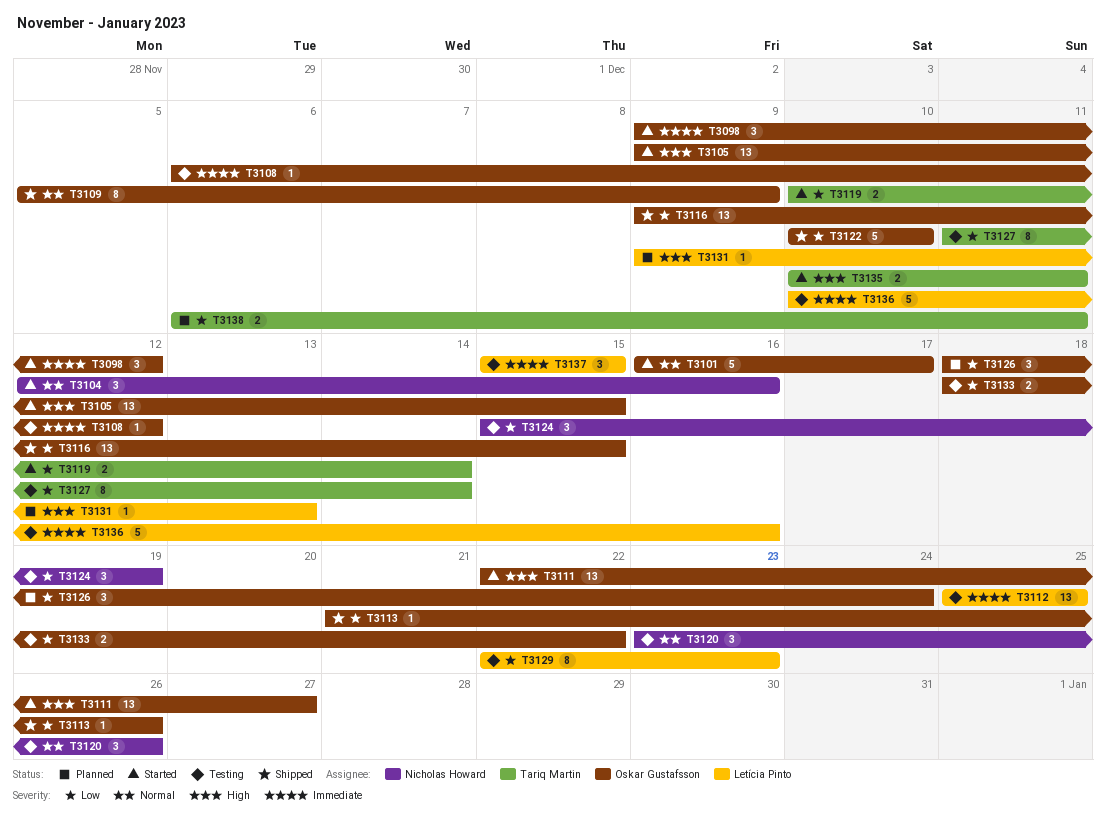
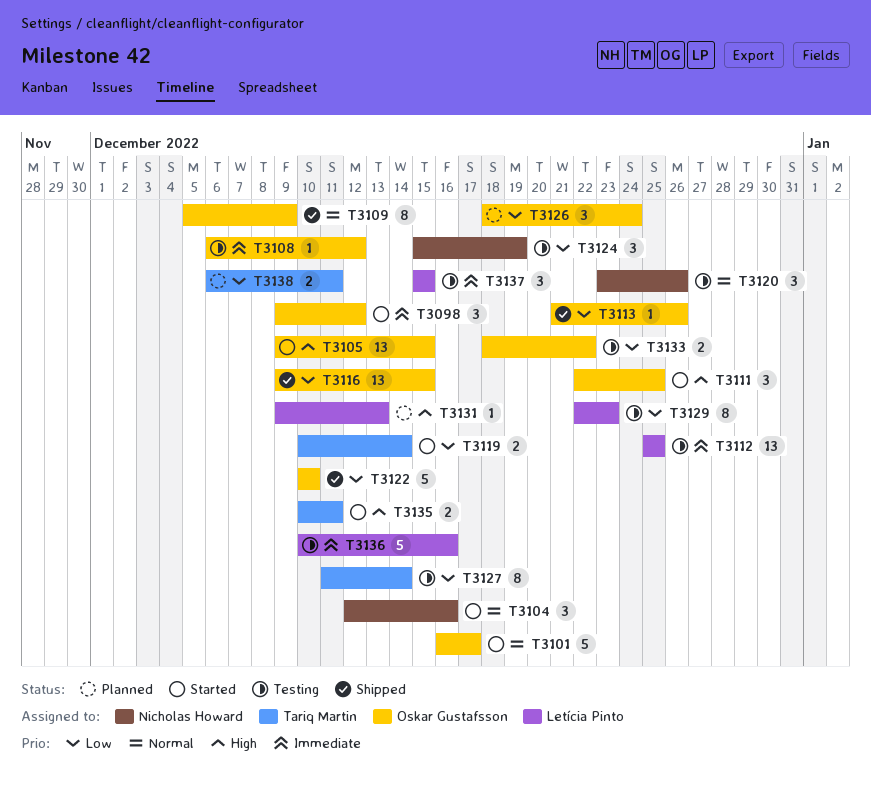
T3111, estimate: 13 -> 3
T3111, due: Dec 27 -> Dec 25

